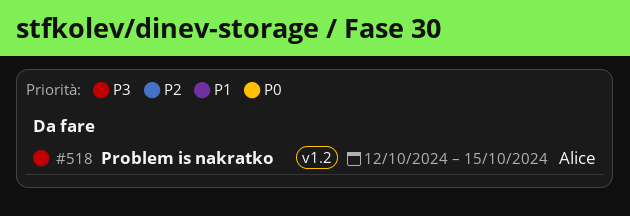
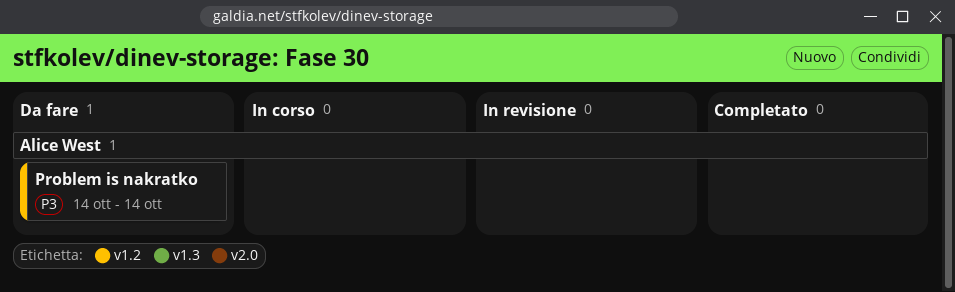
Problem is nakratko, start: Oct 12 -> Oct 14
Problem is nakratko, due: Oct 15 -> Oct 14

